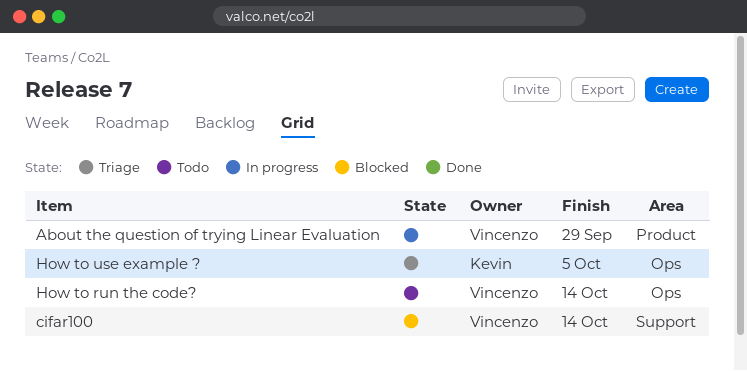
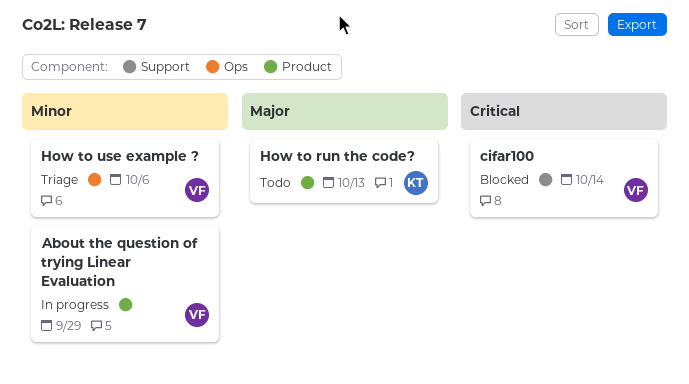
How to run the code?, owner: Vincenzo -> Kevin
How to run the code?, label: Ops -> Product
How to run the code?, due: Oct 14 -> Oct 13
How to use example ?, owner: Kevin -> Vincenzo
How to use example ?, due: Oct 5 -> Oct 6

